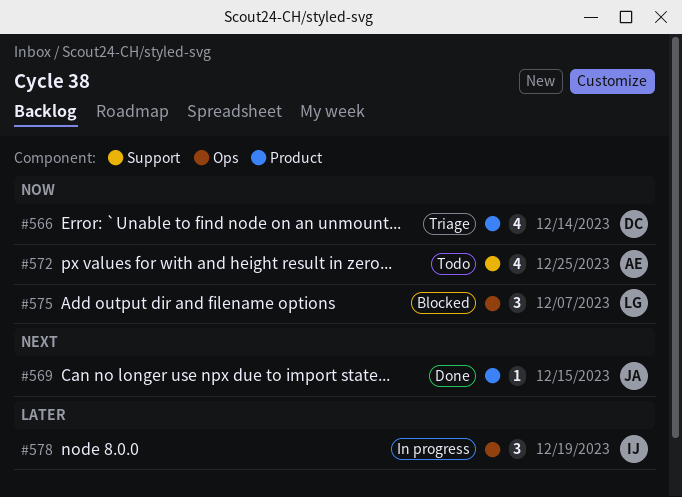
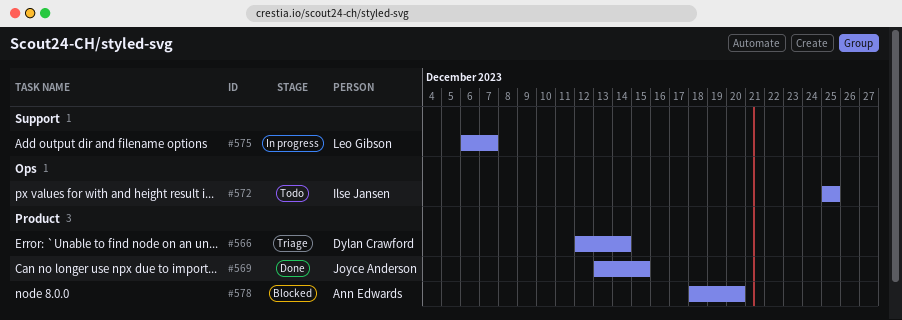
#572, owner: Ann Edwards -> Ilse Jansen
#572, label: Support -> Ops
#575, status: Blocked -> In progress
#575, label: Ops -> Support
#578, status: In progress -> Blocked
#578, owner: Ilse Jansen -> Ann Edwards
#578, label: Ops -> Product
#578, due: Dec 19 -> Dec 20

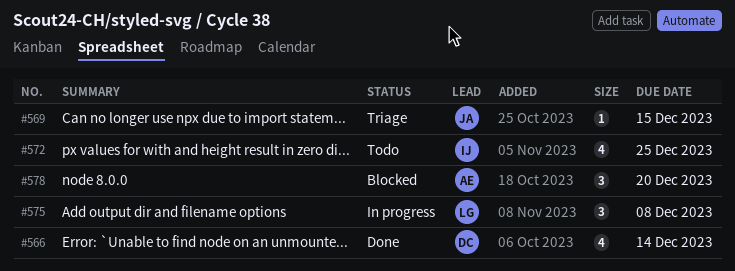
#566, status: Triage -> Done
#569, status: Done -> Triage
#575, due: Dec 7 -> Dec 8

